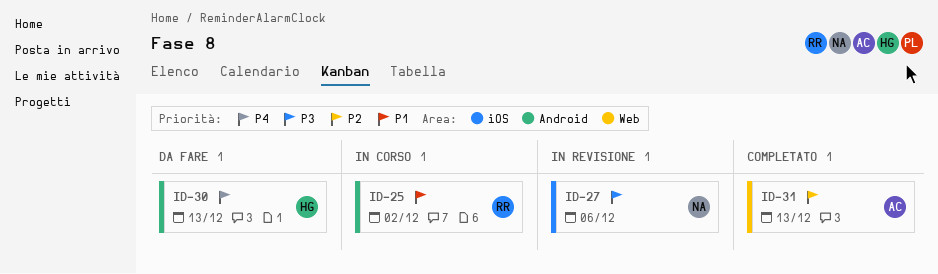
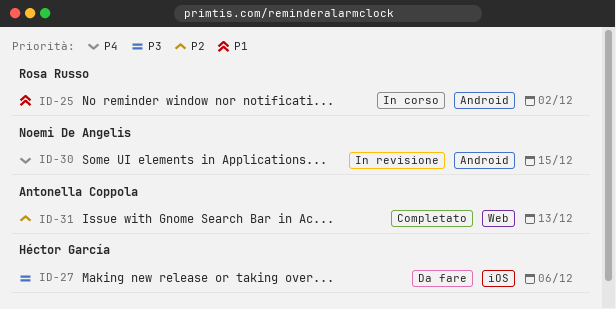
ID-27, status: In revisione -> Da fare
ID-27, owner: Noemi De Angelis -> Héctor García
ID-30, status: Da fare -> In revisione
ID-30, owner: Héctor García -> Noemi De Angelis
ID-30, due: Dec 13 -> Dec 15

